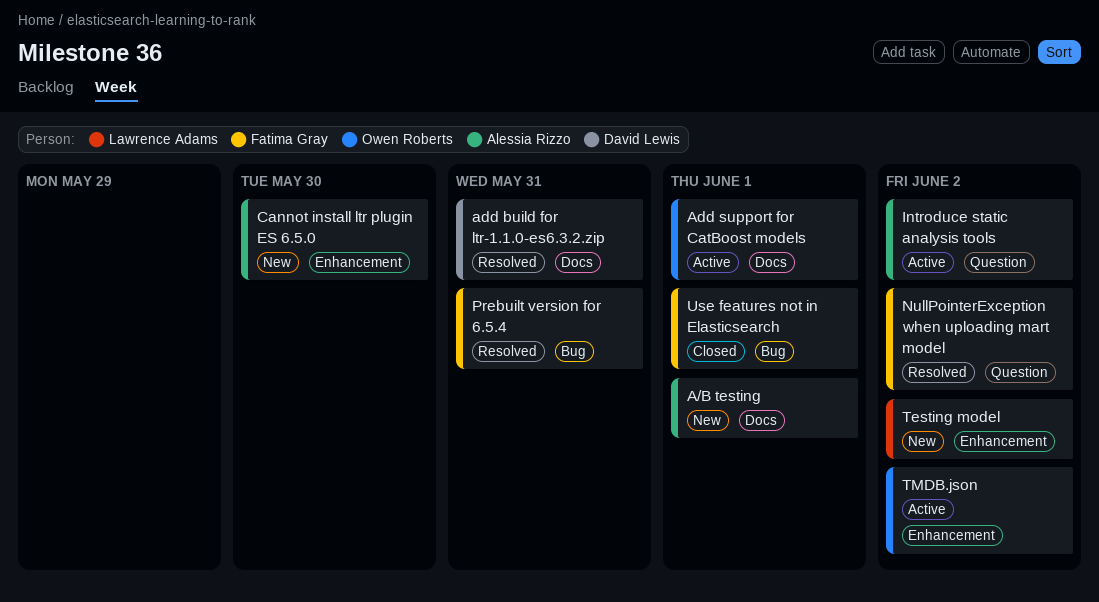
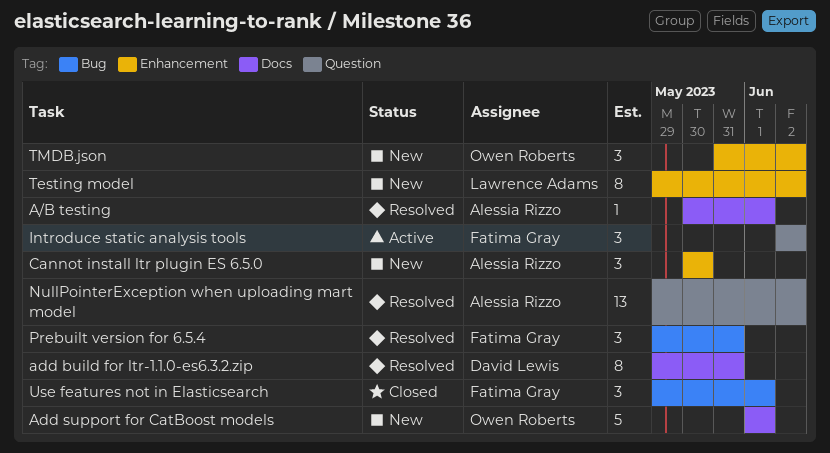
A/B testing, status: New -> Resolved
Add support for CatBoost models, status: Active -> New
Introduce static analysis tools, owner: Alessia Rizzo -> Fatima Gray
NullPointerException when uploading mart model, owner: Fatima Gray -> Alessia Rizzo
TMDB.json, status: Active -> New

